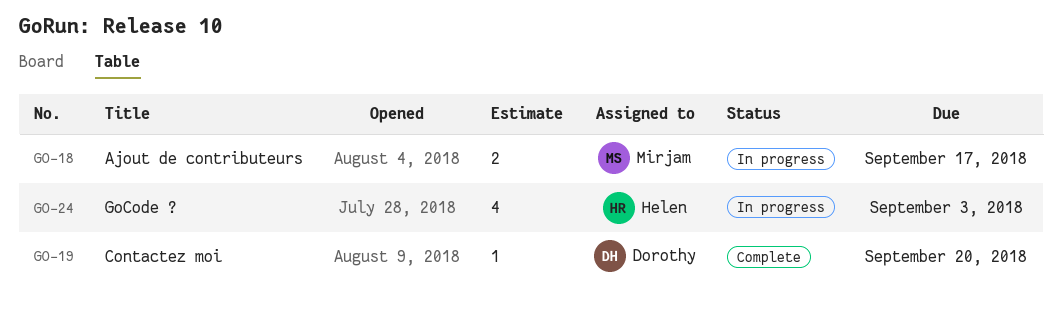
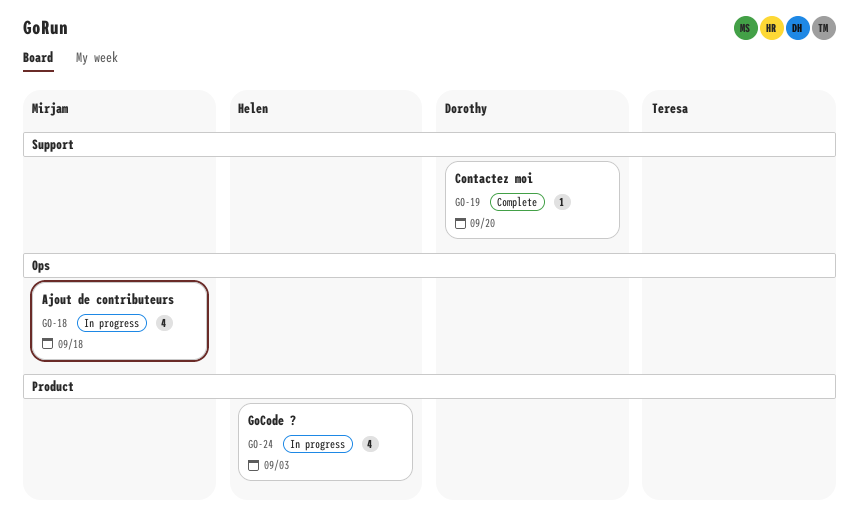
GO-18, estimate: 2 -> 4
GO-18, due: Sep 17 -> Sep 18

